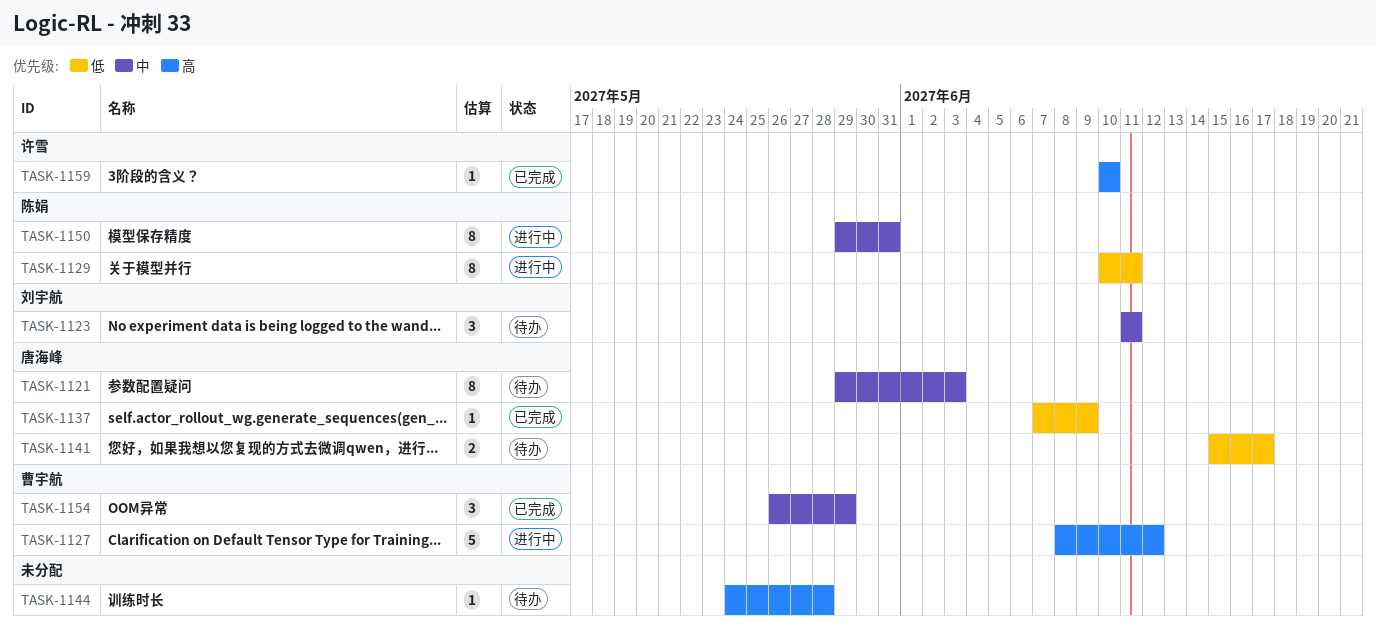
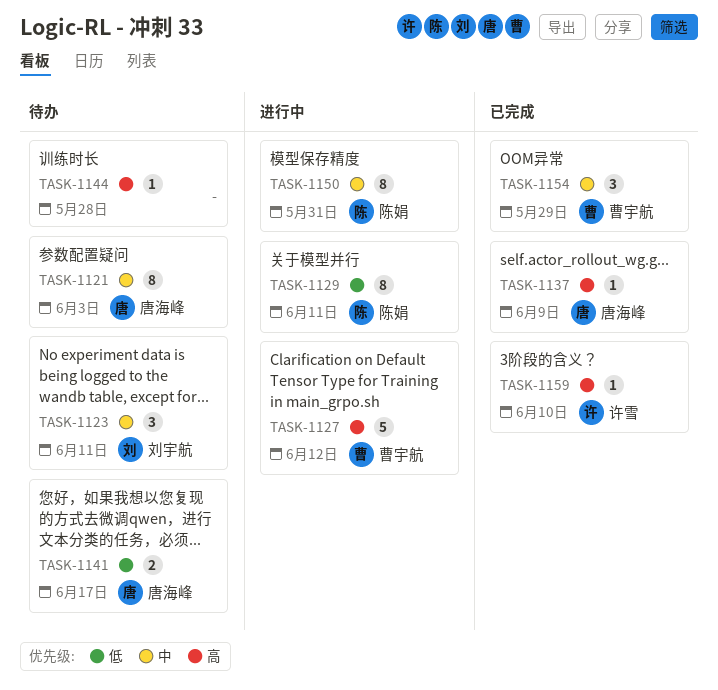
TASK-1137, priority: 低 -> 高

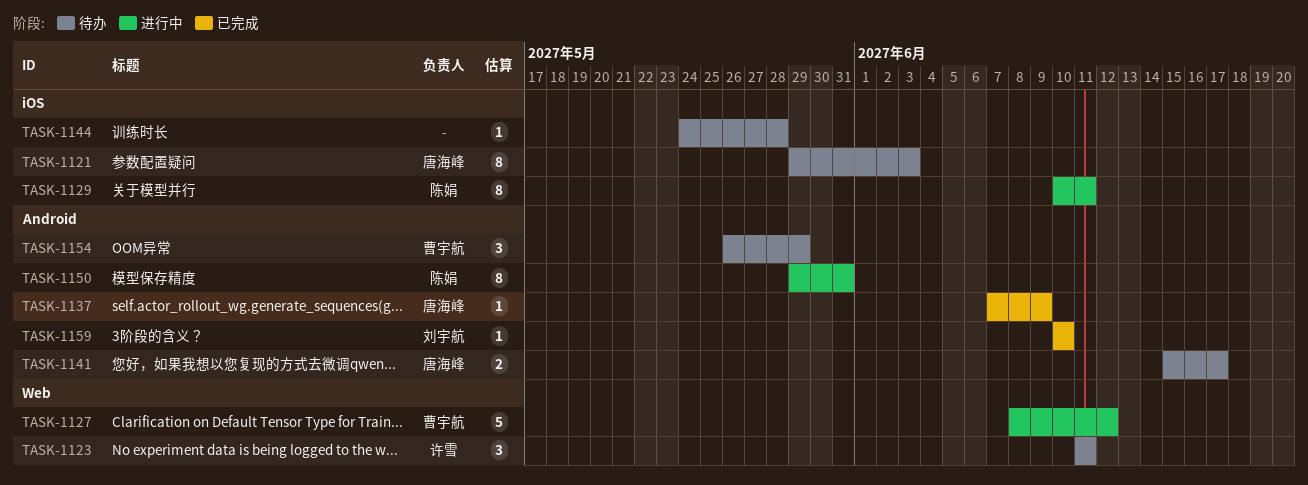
TASK-1123, owner: 刘宇航 -> 许雪
TASK-1154, status: 已完成 -> 待办
TASK-1159, owner: 许雪 -> 刘宇航

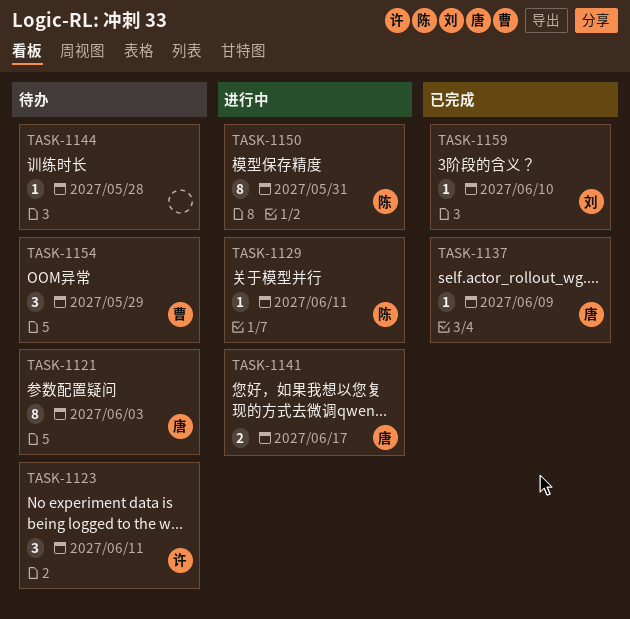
TASK-1127: present -> none
TASK-1129, estimate: 8 -> 1
TASK-1141, status: 待办 -> 进行中

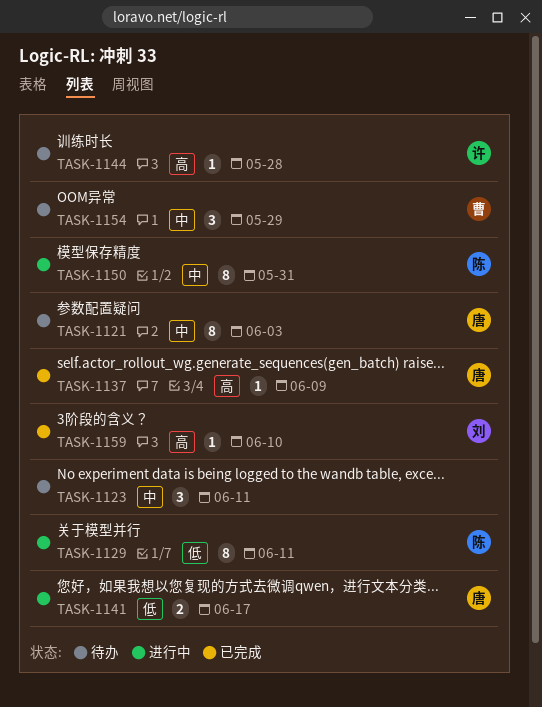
TASK-1123, owner: 许 -> none
TASK-1129, estimate: 1 -> 8
TASK-1144, owner: none -> 许

